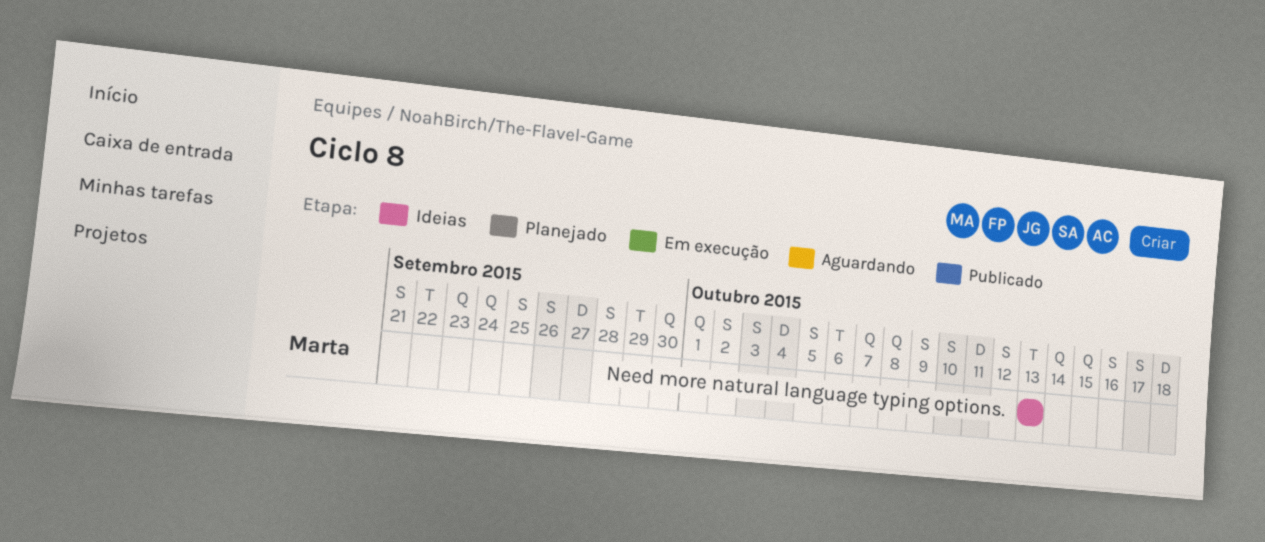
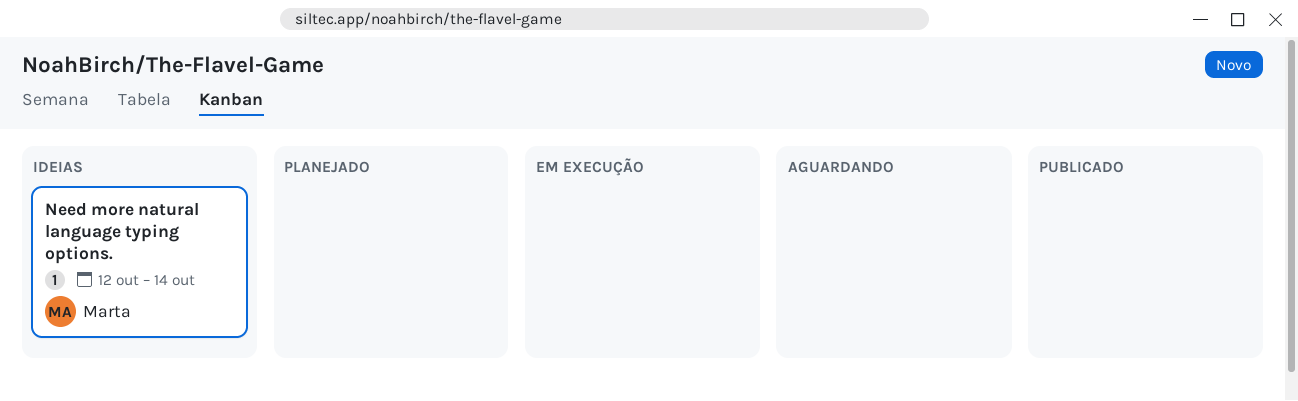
Need more natural language typing options., start: Oct 13 -> Oct 12
Need more natural language typing options., due: Oct 13 -> Oct 14

